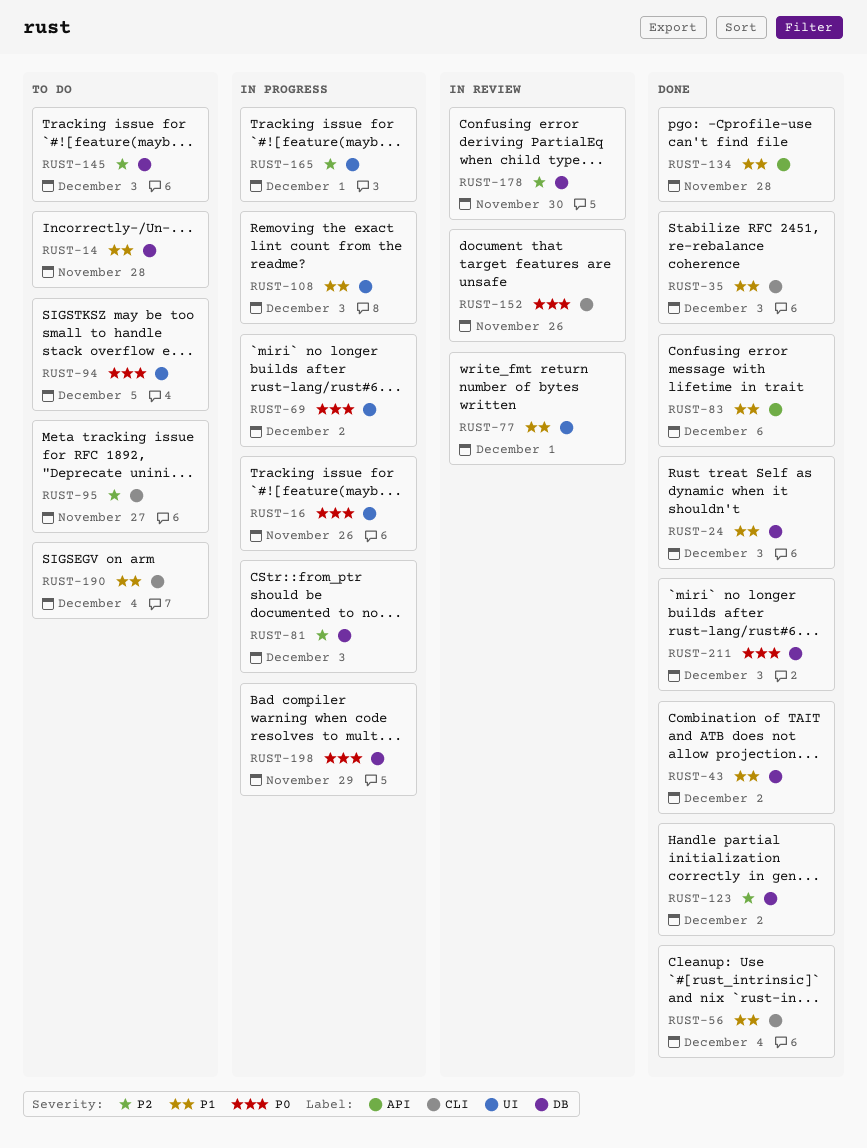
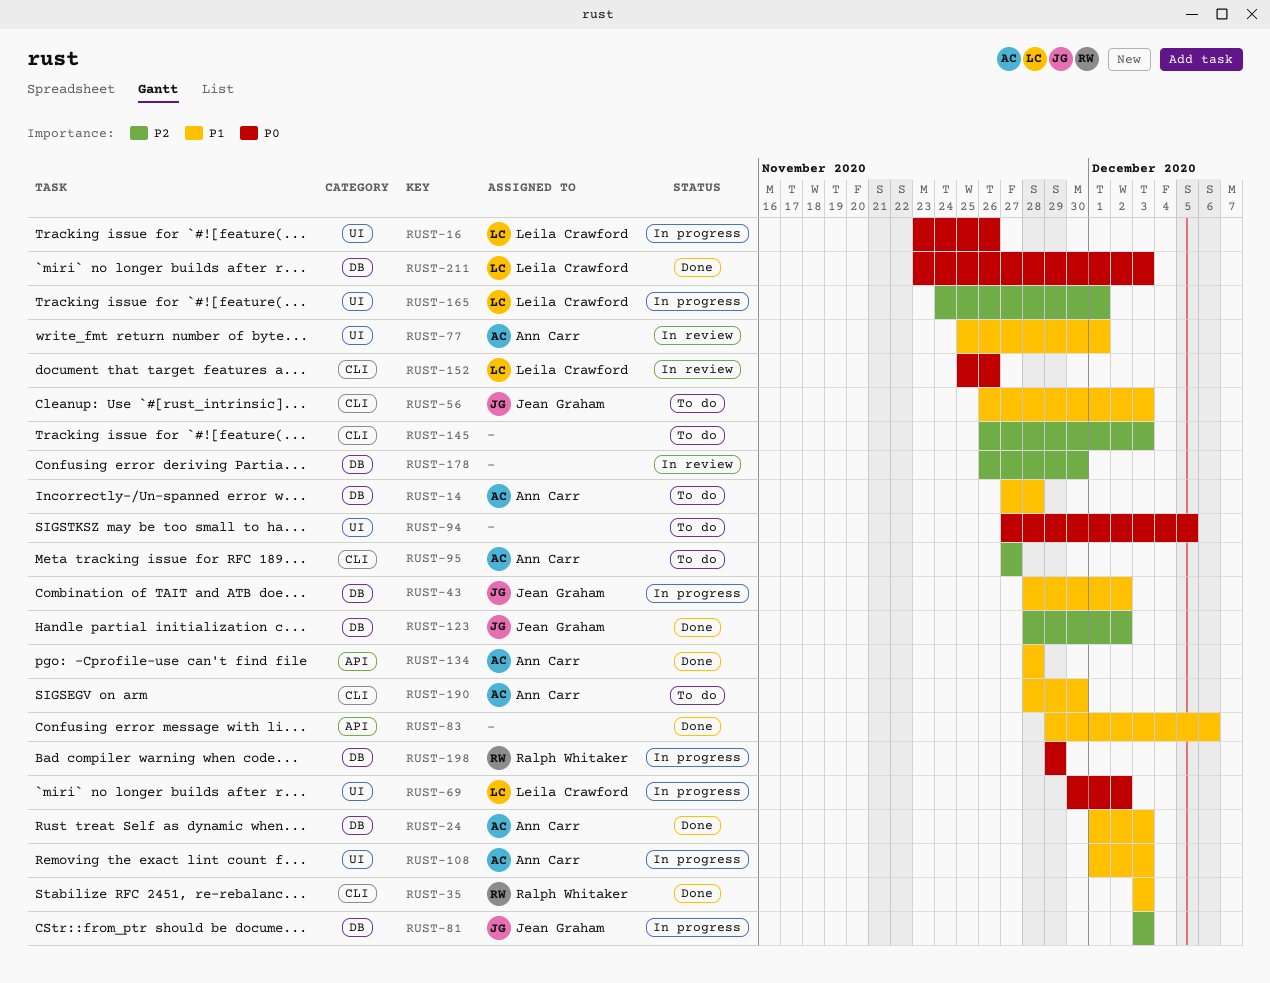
RUST-43, status: Done -> In progress
RUST-56, status: Done -> To do
RUST-56, due: Dec 4 -> Dec 3
RUST-145, label: DB -> CLI
RUST-190, due: Dec 4 -> Nov 30

